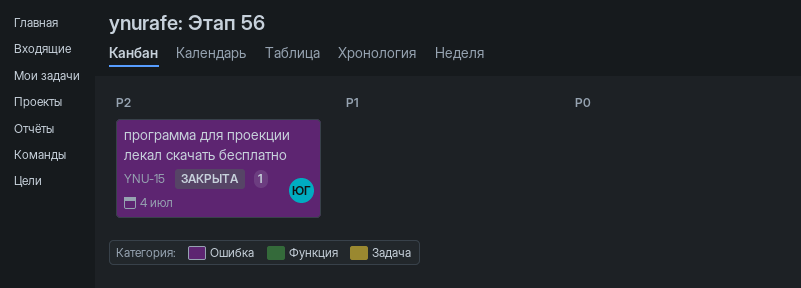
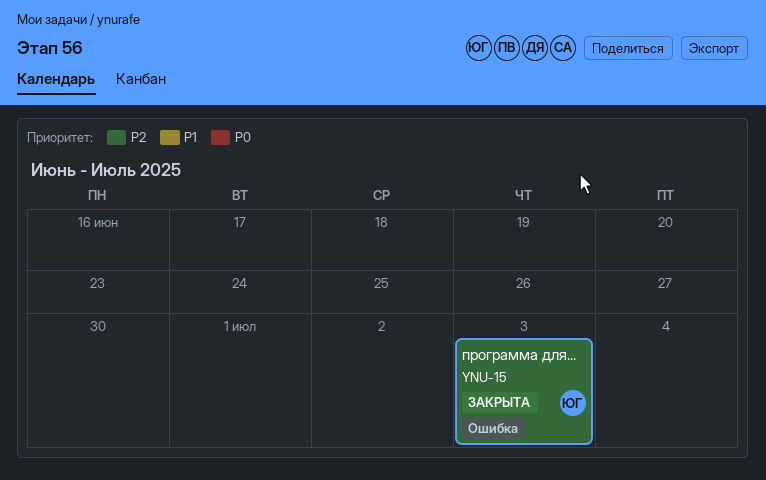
YNU-15, due: Jul 4 -> Jul 3

